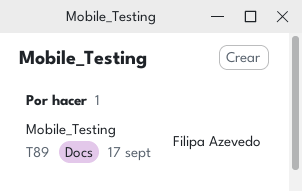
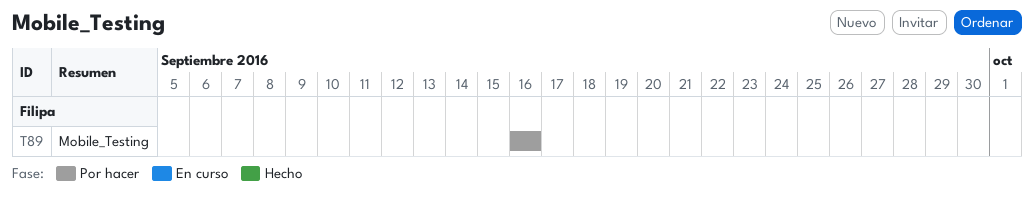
T89, due: Sep 17 -> Sep 16

